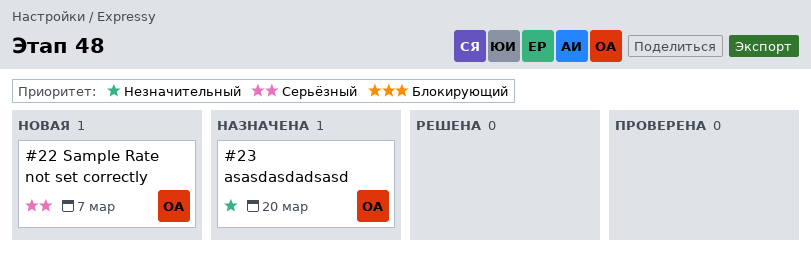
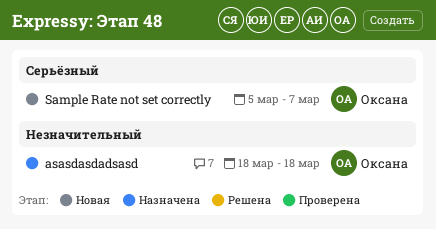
asasdasdadsasd, due: Mar 20 -> Mar 18

